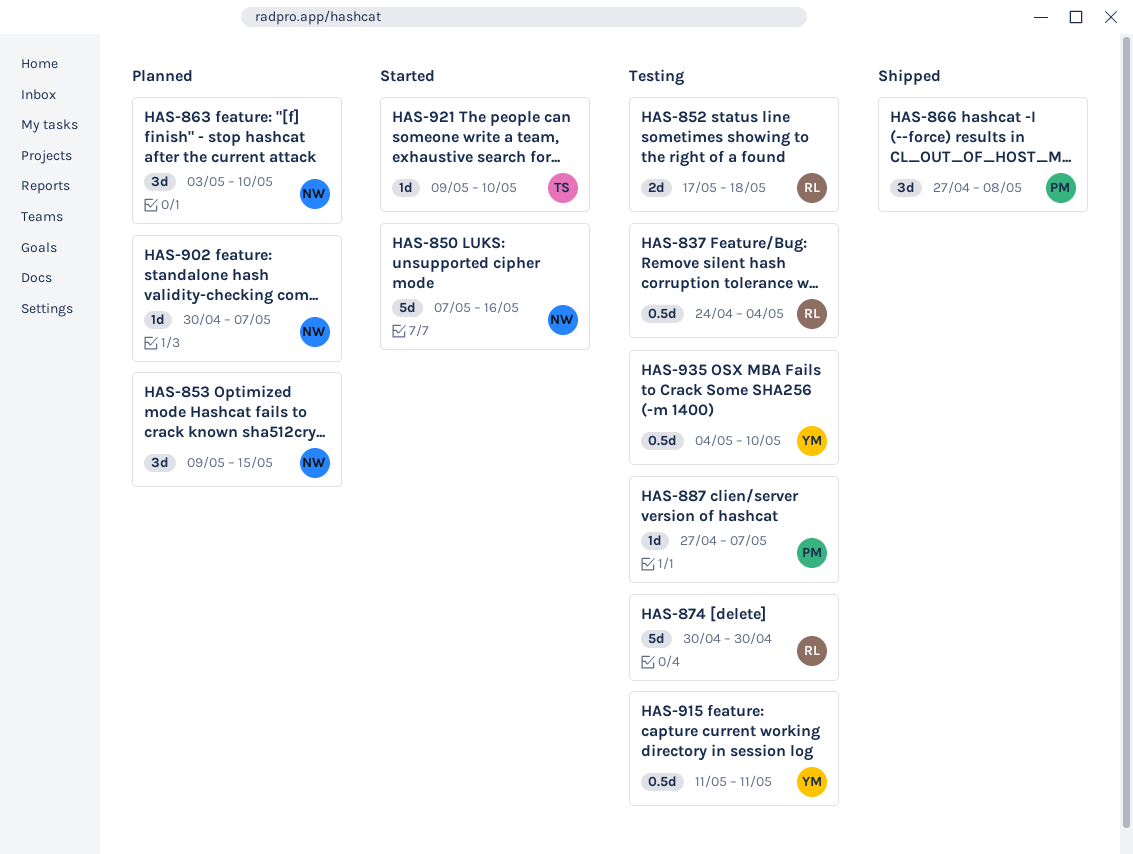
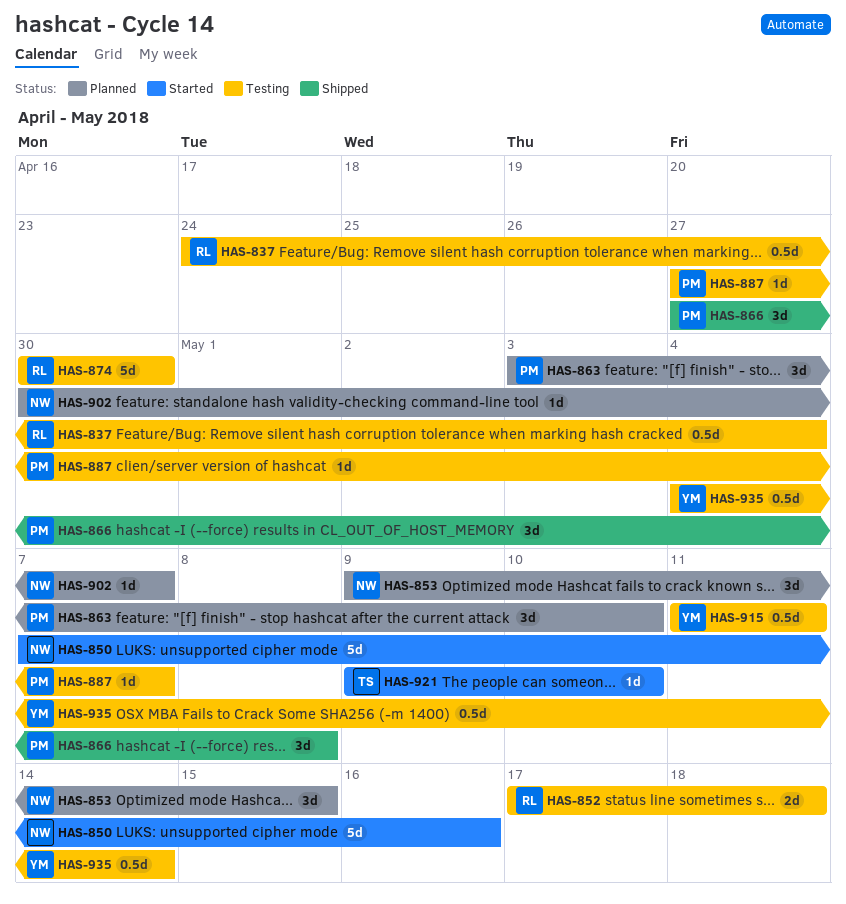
HAS-863, owner: NW -> PM
HAS-935, due: May 10 -> May 14

